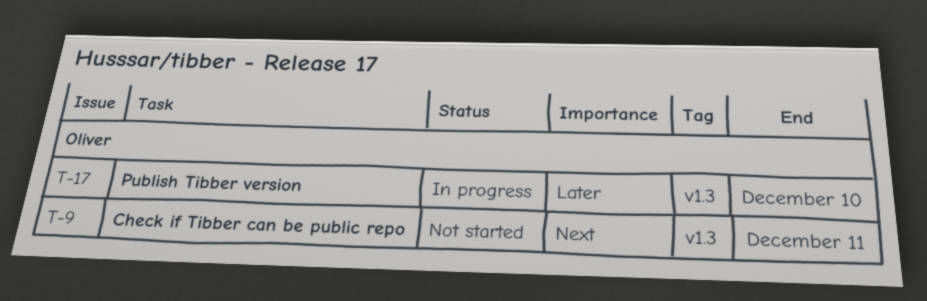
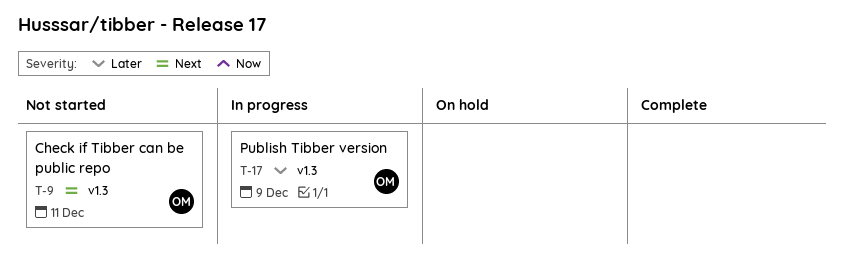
T-17, due: Dec 10 -> Dec 9

